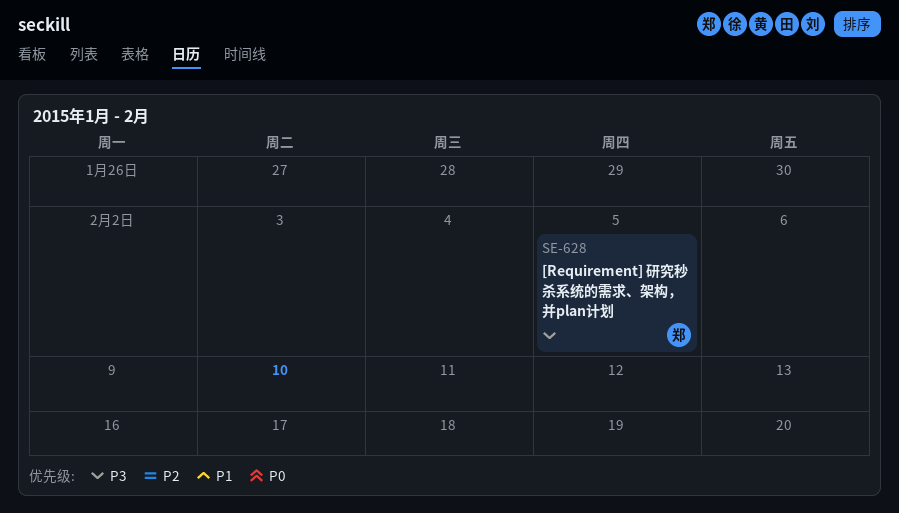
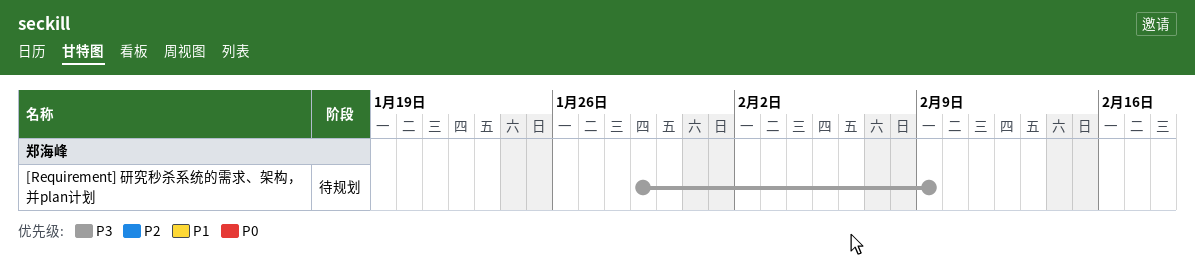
[Requirement] 研究秒杀系统的需求、架构，并plan计划, due: Feb 5 -> Feb 9

